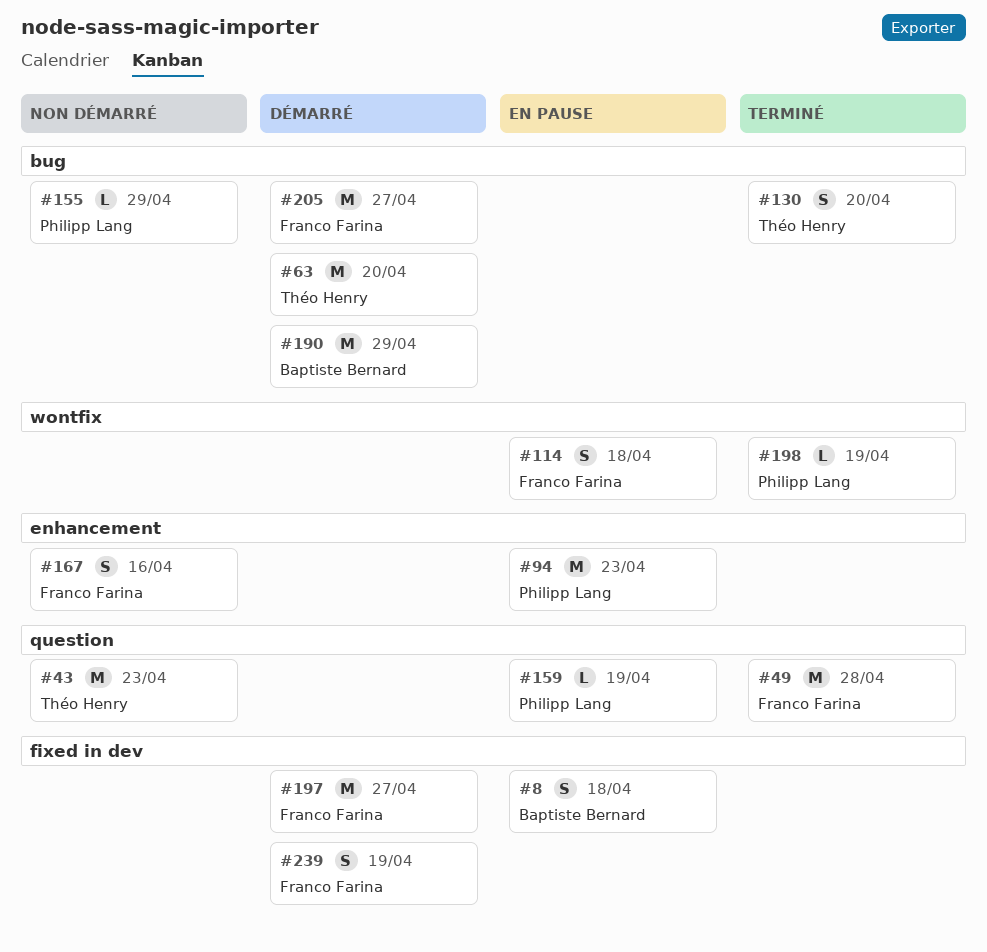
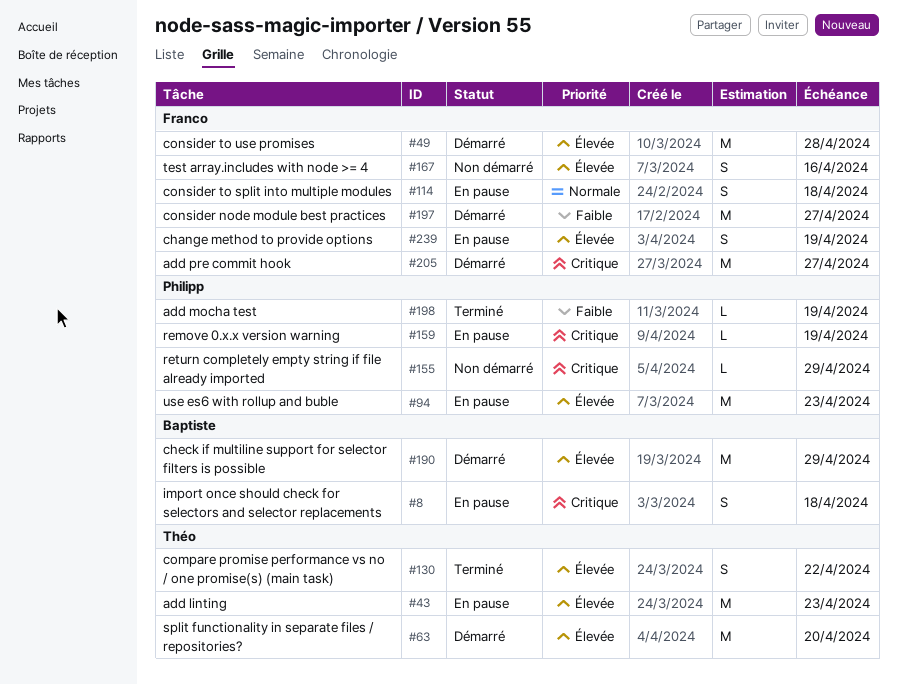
#43, status: Non démarré -> En pause
#49, status: Terminé -> Démarré
#130, due: Apr 20 -> Apr 22
#239, status: Démarré -> En pause

